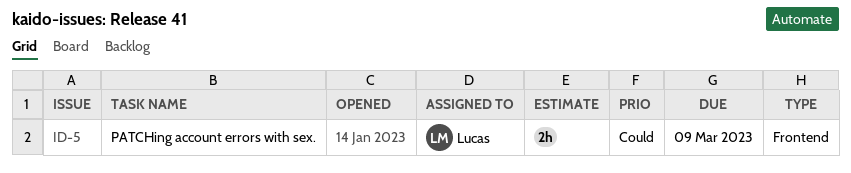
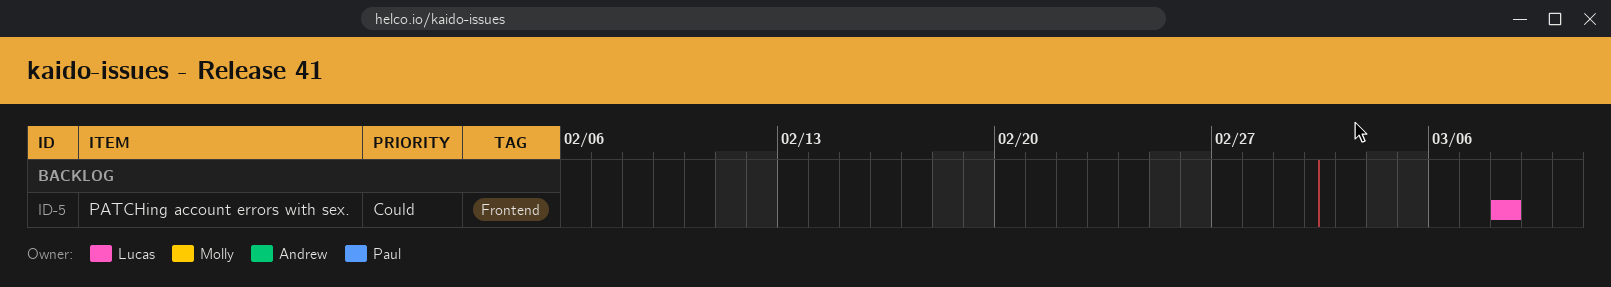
ID-5, due: Mar 9 -> Mar 8

